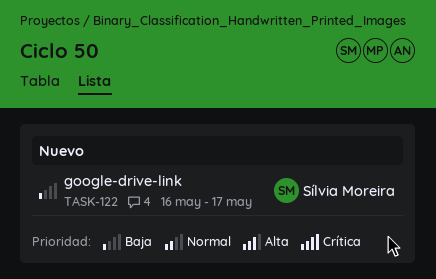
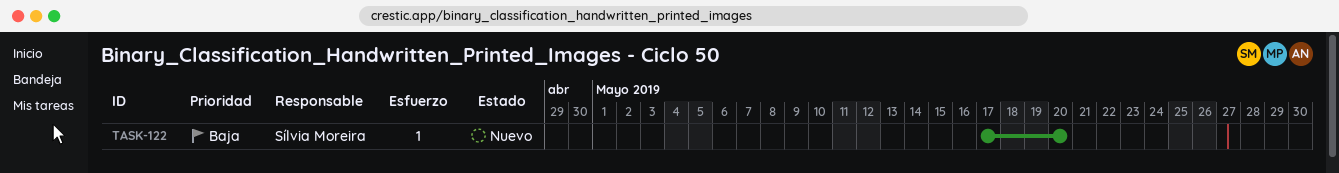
TASK-122, start: May 16 -> May 17
TASK-122, due: May 17 -> May 20

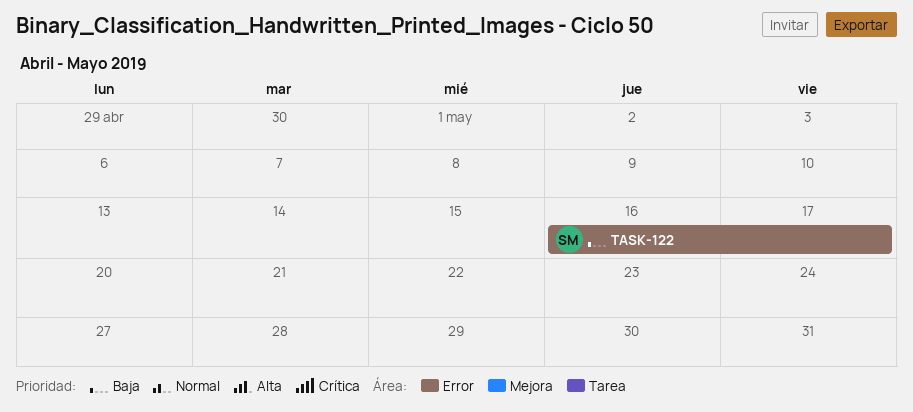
TASK-122, start: May 17 -> May 16
TASK-122, due: May 20 -> May 17

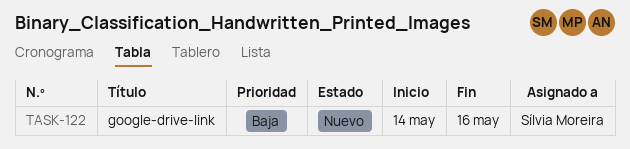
TASK-122, start: May 16 -> May 14
TASK-122, due: May 17 -> May 16

